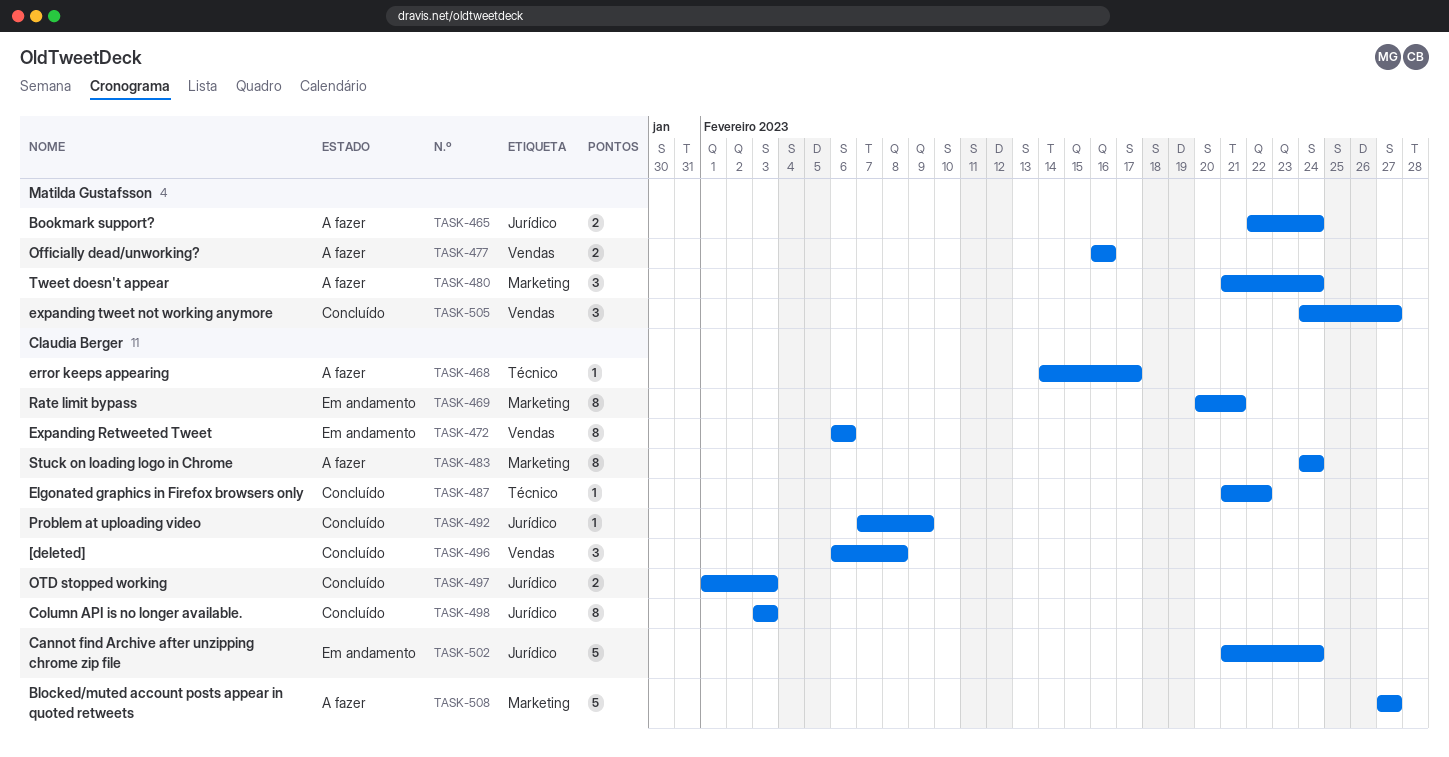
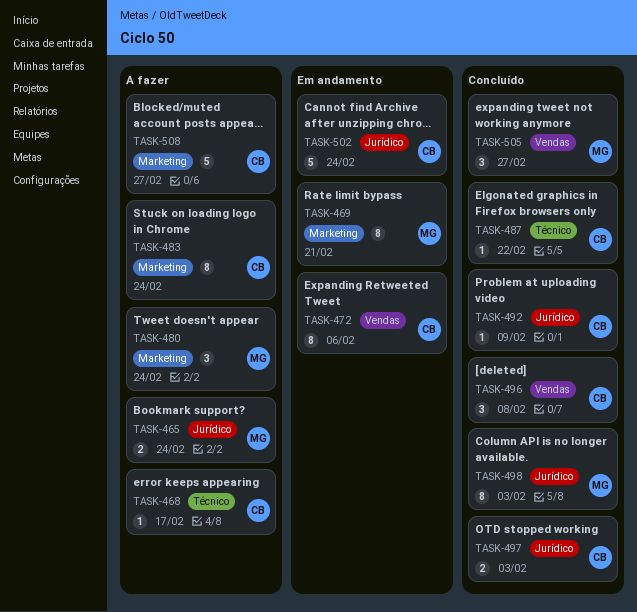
TASK-469, owner: Claudia Berger -> Matilda Gustafsson
TASK-477: present -> none
TASK-498, owner: Claudia Berger -> Matilda Gustafsson

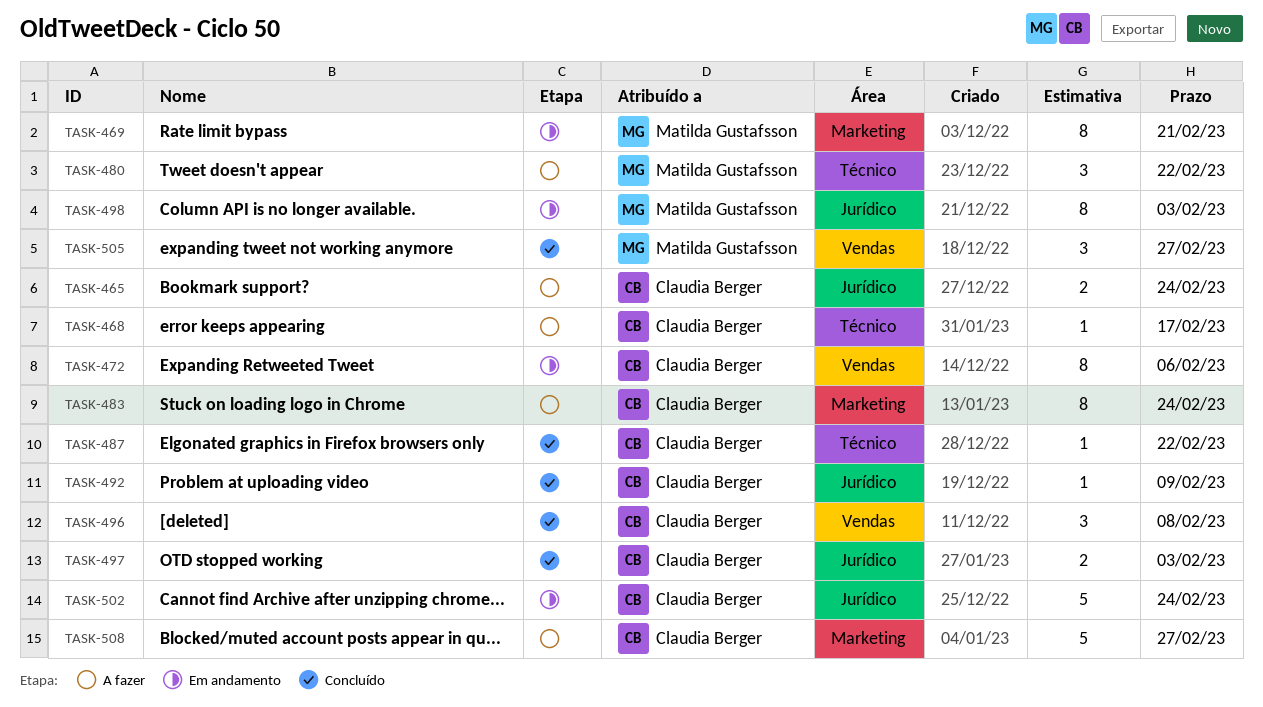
TASK-465, owner: Matilda Gustafsson -> Claudia Berger
TASK-480, label: Marketing -> Técnico
TASK-480, due: Feb 24 -> Feb 22
TASK-498, status: Concluído -> Em andamento

